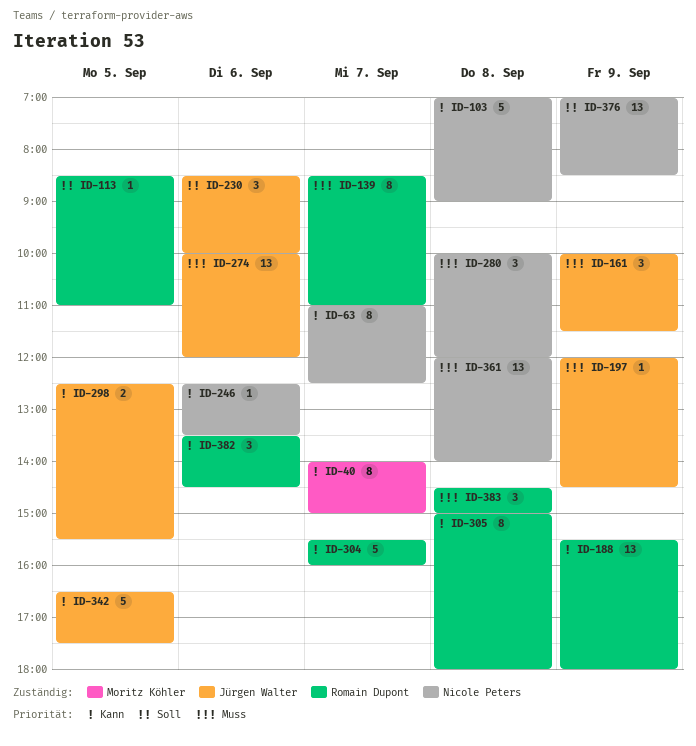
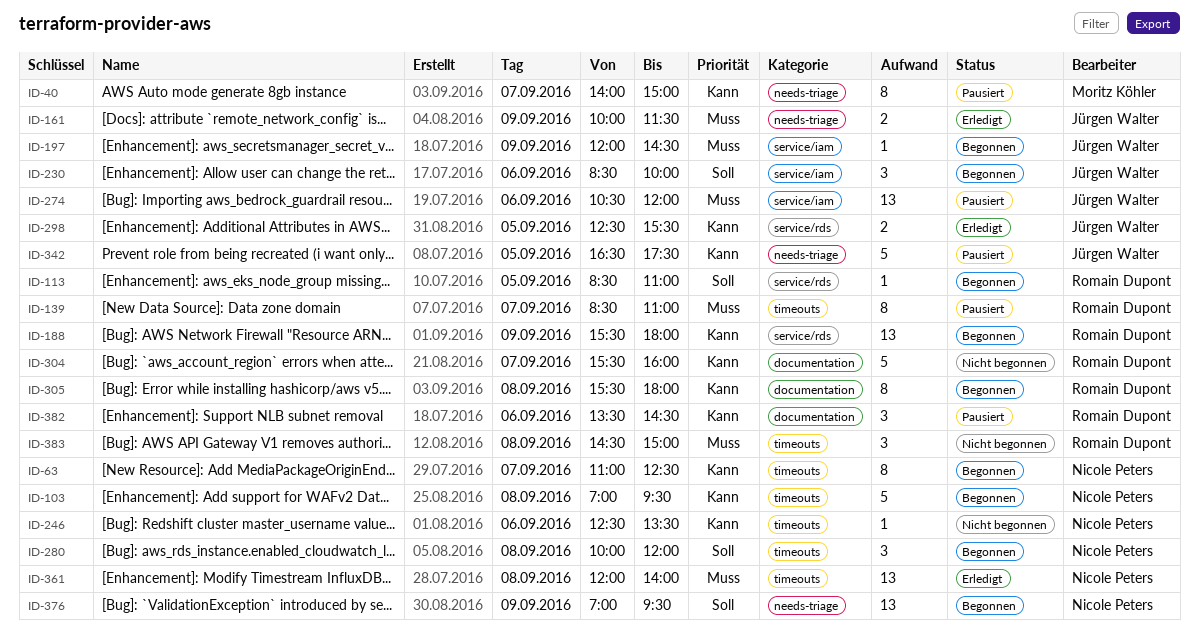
ID-103, ends: 09:00 -> 09:30
ID-161, estimate: 3 -> 2
ID-274, begins: 10:00 -> 10:30
ID-280, priority: Muss -> Soll
ID-305, begins: 15:00 -> 15:30
ID-376, ends: 08:30 -> 09:30

